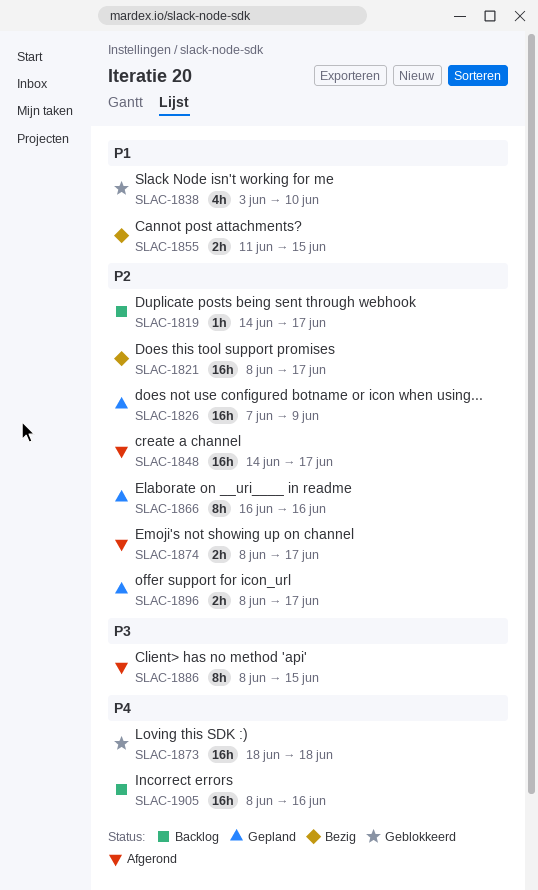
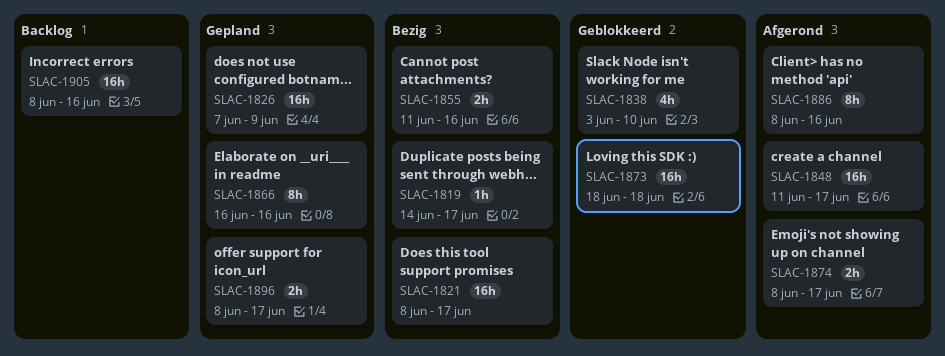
SLAC-1819, status: Backlog -> Bezig
SLAC-1848, start: Jun 14 -> Jun 11
SLAC-1855, due: Jun 15 -> Jun 16
SLAC-1886, due: Jun 15 -> Jun 16

